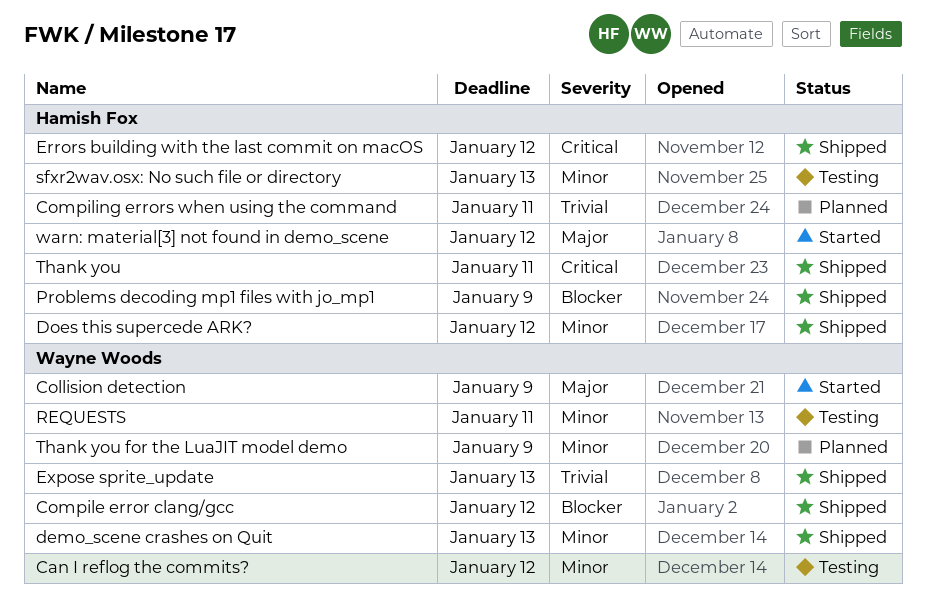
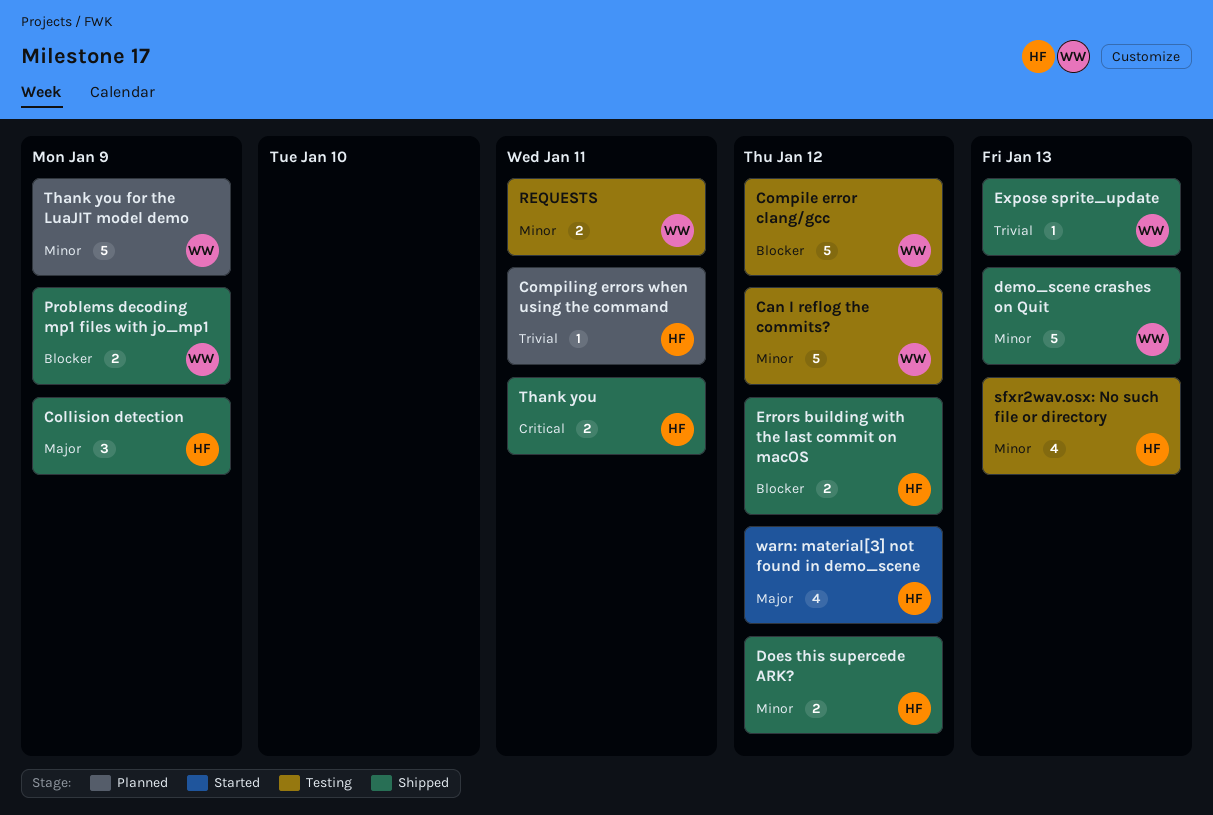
Collision detection, status: Started -> Shipped
Collision detection, owner: Wayne Woods -> Hamish Fox
Compile error clang/gcc, status: Shipped -> Testing
Errors building with the last commit on macOS, priority: Critical -> Blocker
Problems decoding mp1 files with jo_mp1, owner: Hamish Fox -> Wayne Woods

